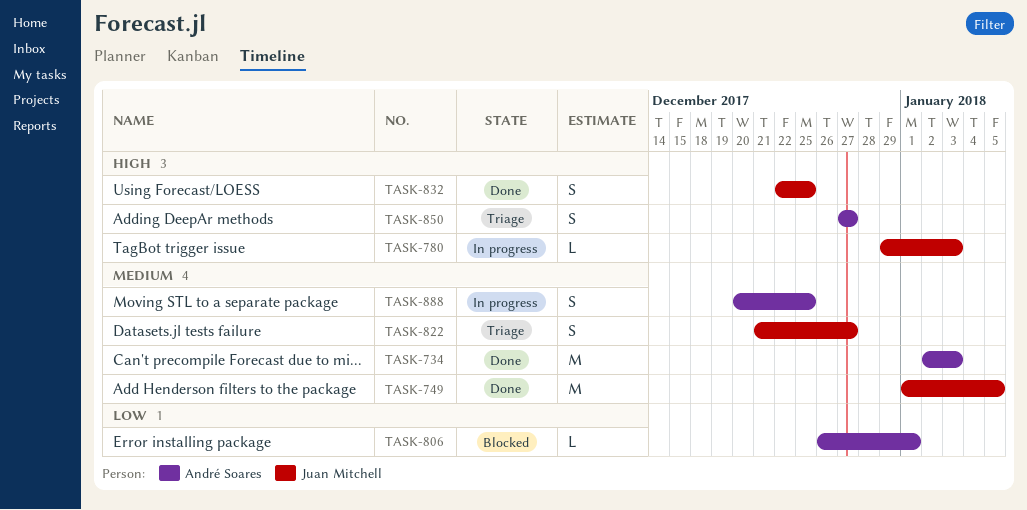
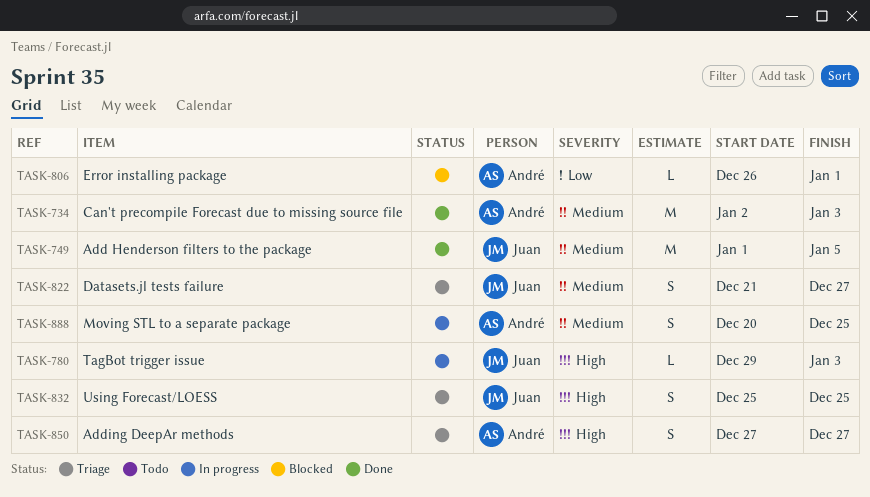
TASK-832, status: Done -> Triage
TASK-832, start: Dec 22 -> Dec 25

